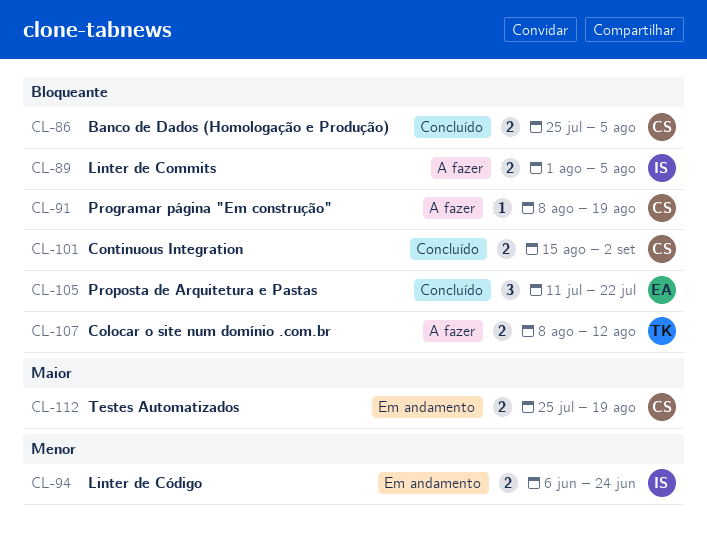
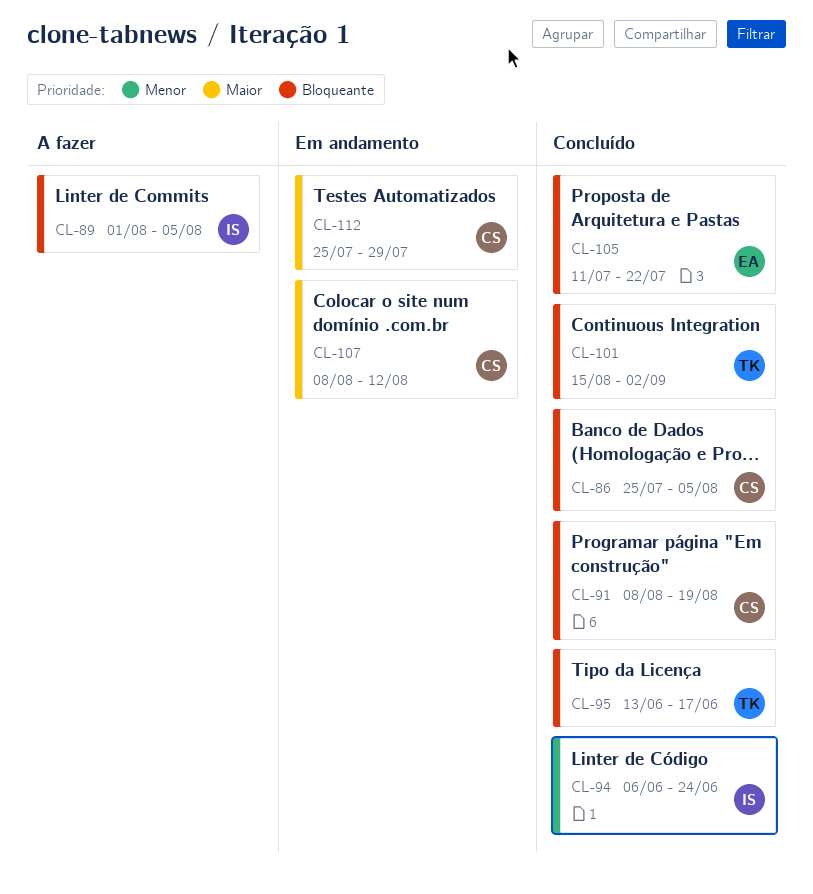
CL-91, status: A fazer -> Concluído
CL-94, status: Em andamento -> Concluído
CL-95: none -> present
CL-101, owner: CS -> TK
CL-107, status: A fazer -> Em andamento
CL-107, owner: TK -> CS
CL-107, priority: Bloqueante -> Maior
CL-112, due: Aug 19 -> Jul 29

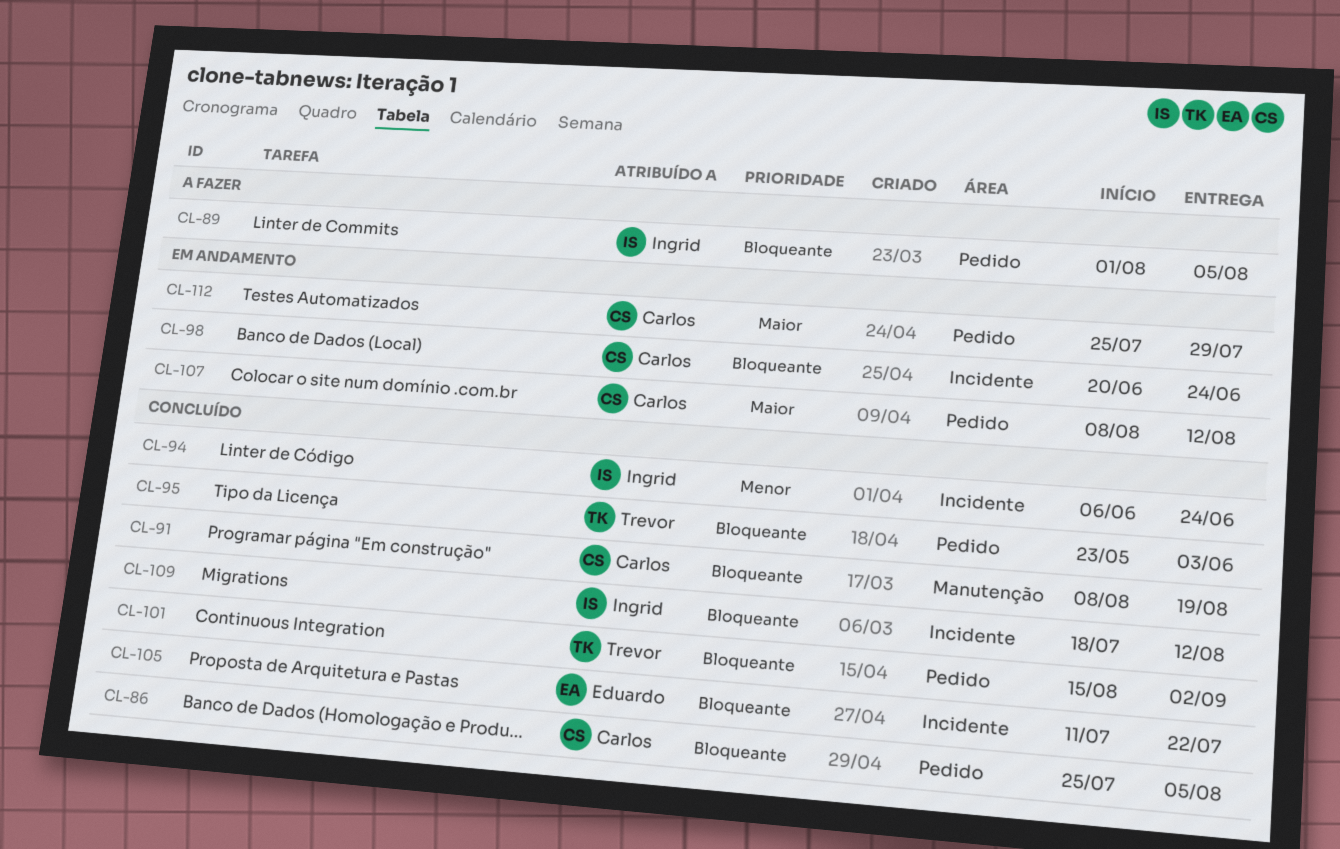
CL-95, start: Jun 13 -> May 23
CL-95, due: Jun 17 -> Jun 3
CL-98: none -> present
CL-109: none -> present

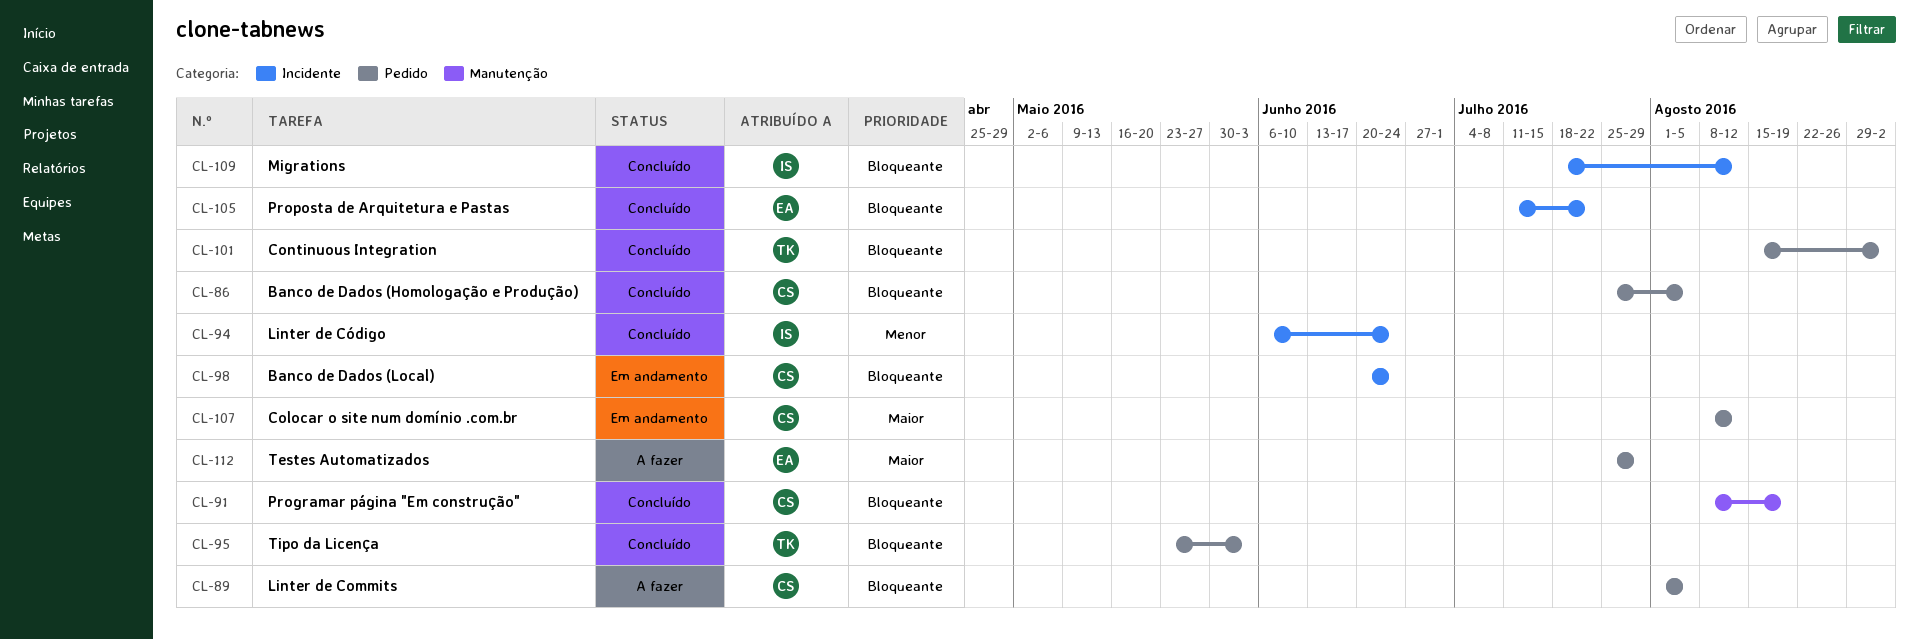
CL-89, owner: Ingrid -> Carlos
CL-112, status: Em andamento -> A fazer
CL-112, owner: Carlos -> Eduardo

